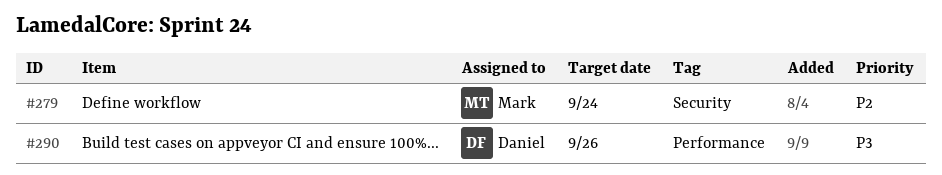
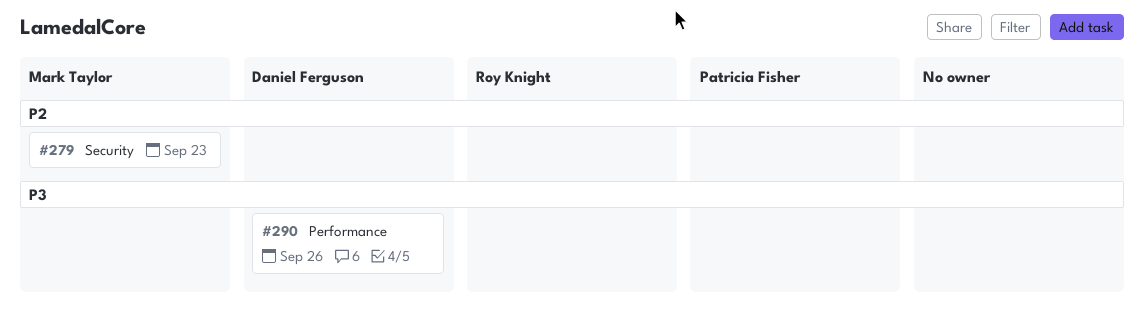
#279, due: Sep 24 -> Sep 23

